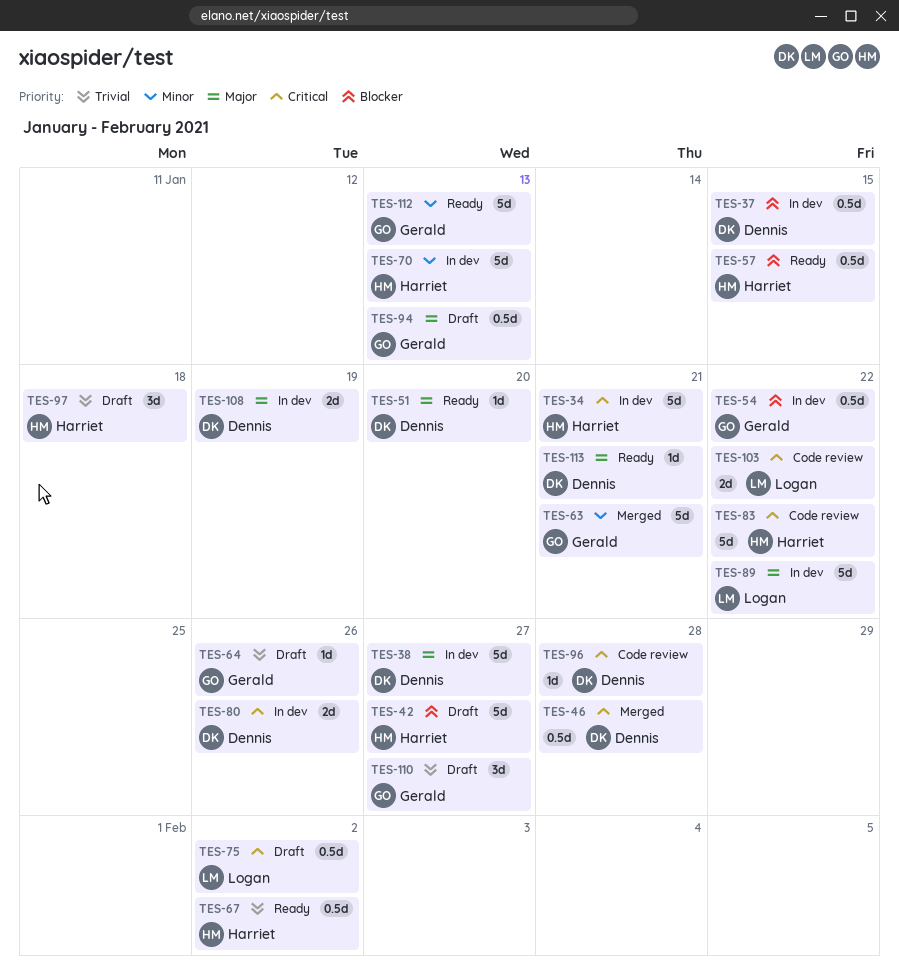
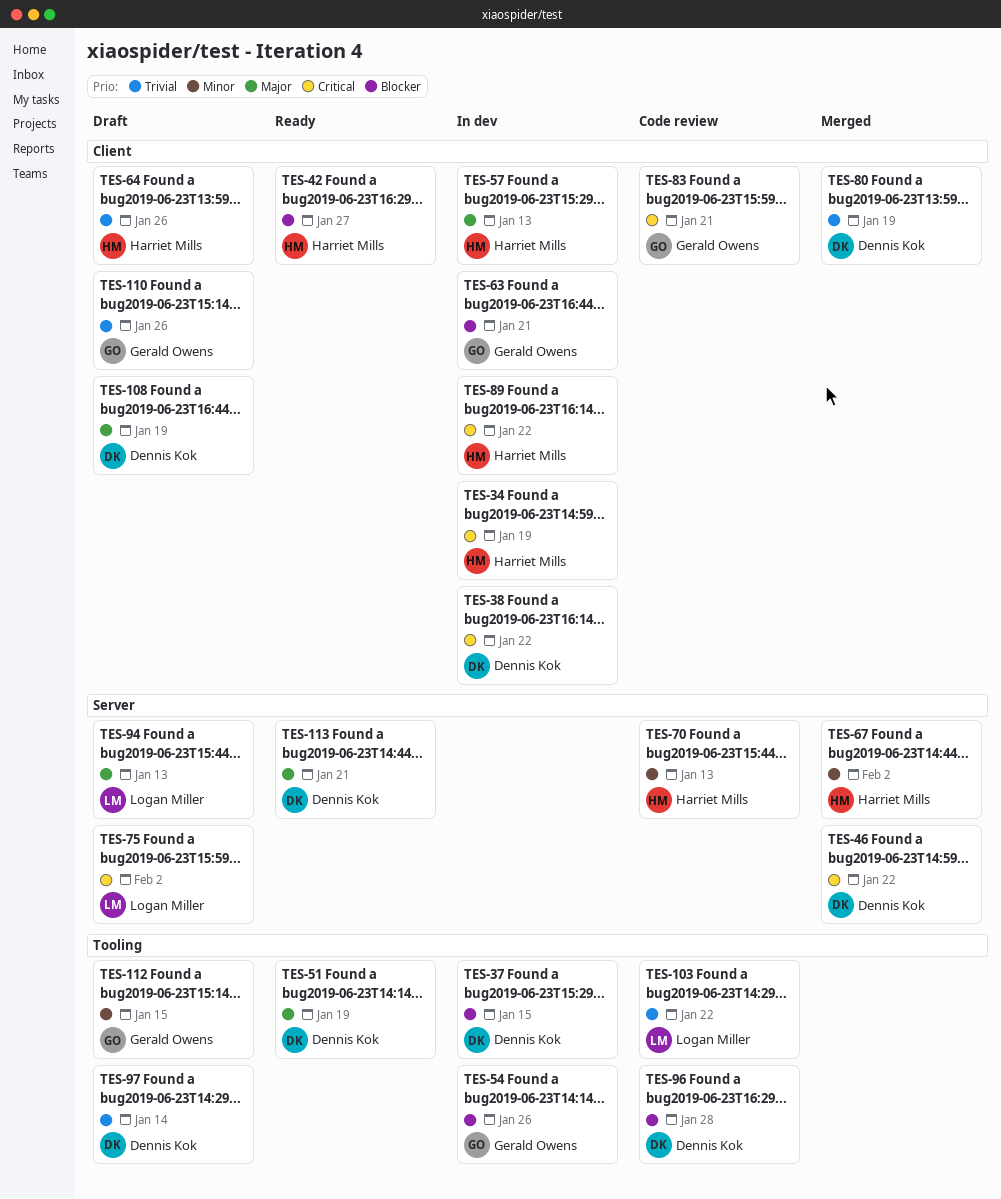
TES-34, due: Jan 21 -> Jan 19
TES-38, priority: Major -> Critical
TES-38, due: Jan 27 -> Jan 22
TES-42, status: Draft -> Ready
TES-46, due: Jan 28 -> Jan 22
TES-51, due: Jan 20 -> Jan 19
TES-54, due: Jan 22 -> Jan 26
TES-57, status: Ready -> In dev
TES-57, priority: Blocker -> Major
TES-57, due: Jan 15 -> Jan 13
TES-63, status: Merged -> In dev
TES-63, priority: Minor -> Blocker
TES-64, owner: Gerald Owens -> Harriet Mills
TES-67, status: Ready -> Merged
TES-67, priority: Trivial -> Minor
TES-70, status: In dev -> Code review
TES-80, status: In dev -> Merged
TES-80, priority: Critical -> Trivial
TES-80, due: Jan 26 -> Jan 19
TES-83, owner: Harriet Mills -> Gerald Owens
TES-83, due: Jan 22 -> Jan 21
TES-89, owner: Logan Miller -> Harriet Mills
TES-89, priority: Major -> Critical
TES-94, owner: Gerald Owens -> Logan Miller
TES-96, priority: Critical -> Blocker
TES-97, owner: Harriet Mills -> Dennis Kok
TES-97, due: Jan 18 -> Jan 14
TES-103, priority: Critical -> Trivial
TES-108, status: In dev -> Draft
TES-110, due: Jan 27 -> Jan 26
TES-112, status: Ready -> Draft
TES-112, due: Jan 13 -> Jan 15

